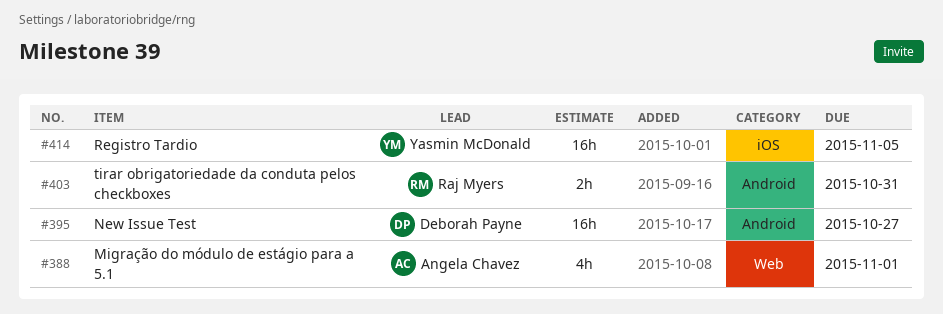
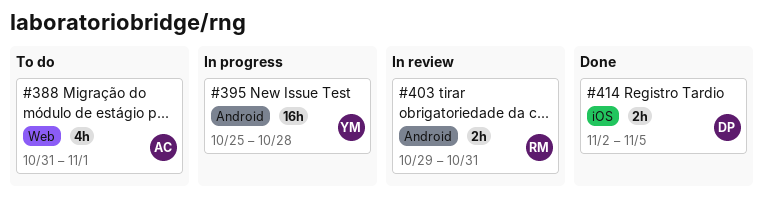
#395, owner: Deborah Payne -> Yasmin McDonald
#395, due: Oct 27 -> Oct 28
#414, owner: Yasmin McDonald -> Deborah Payne
#414, estimate: 16h -> 2h

